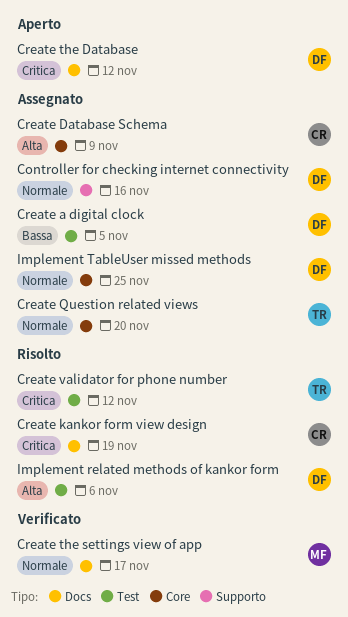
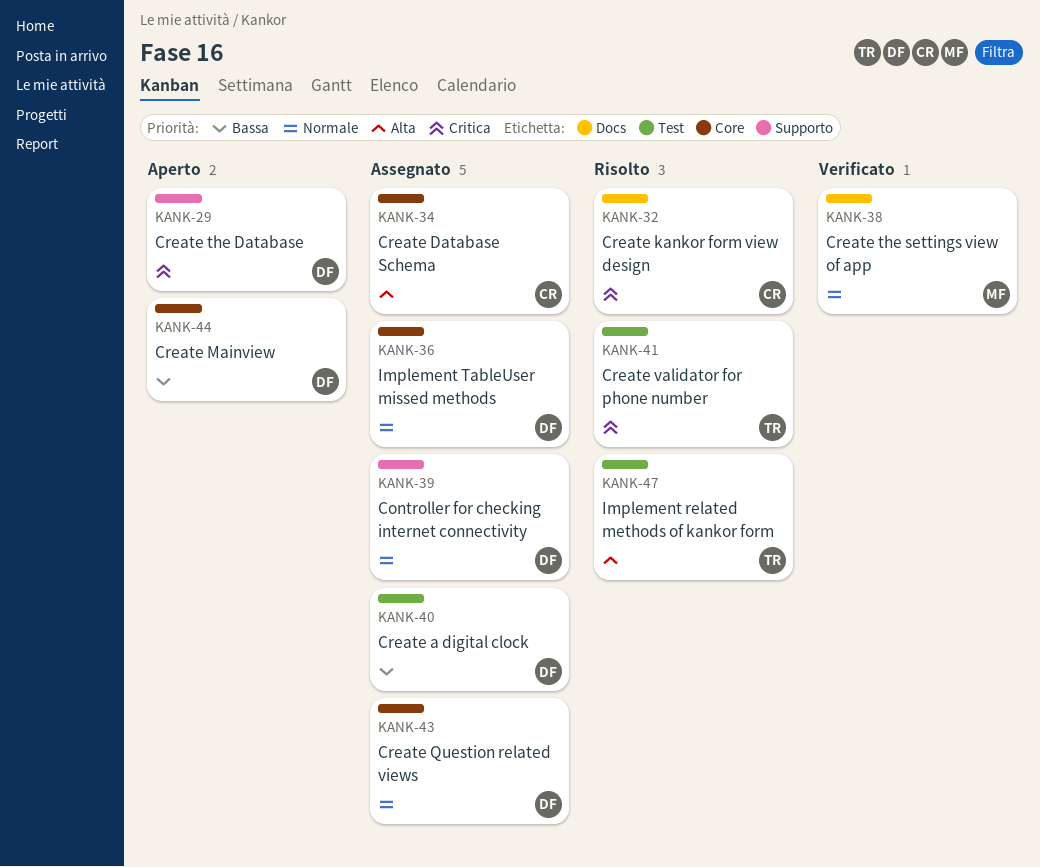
Create Mainview: none -> present
Create Question related views, owner: TR -> DF
Create the Database, label: Docs -> Supporto
Implement related methods of kankor form, owner: DF -> TR

